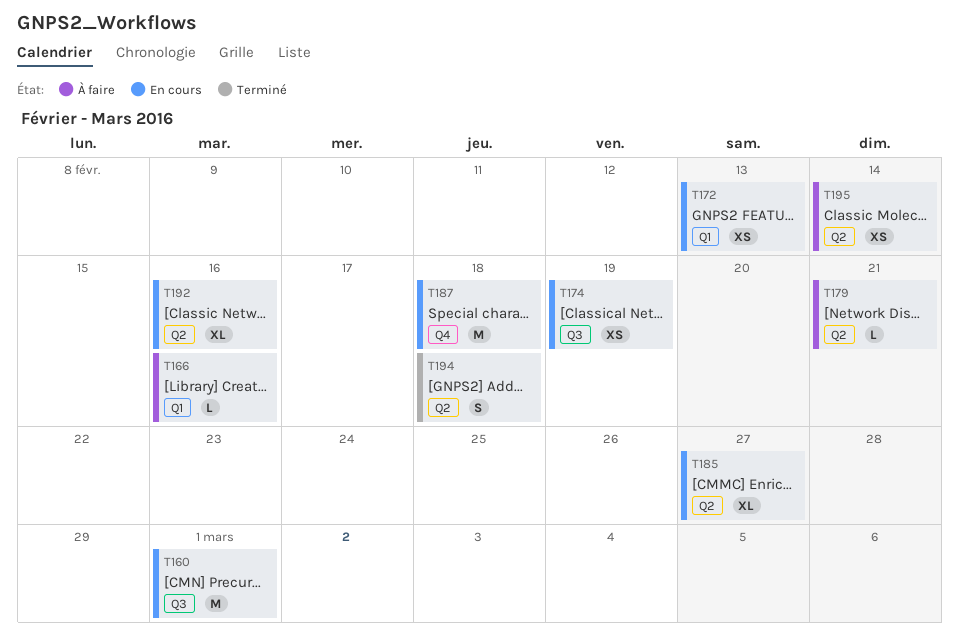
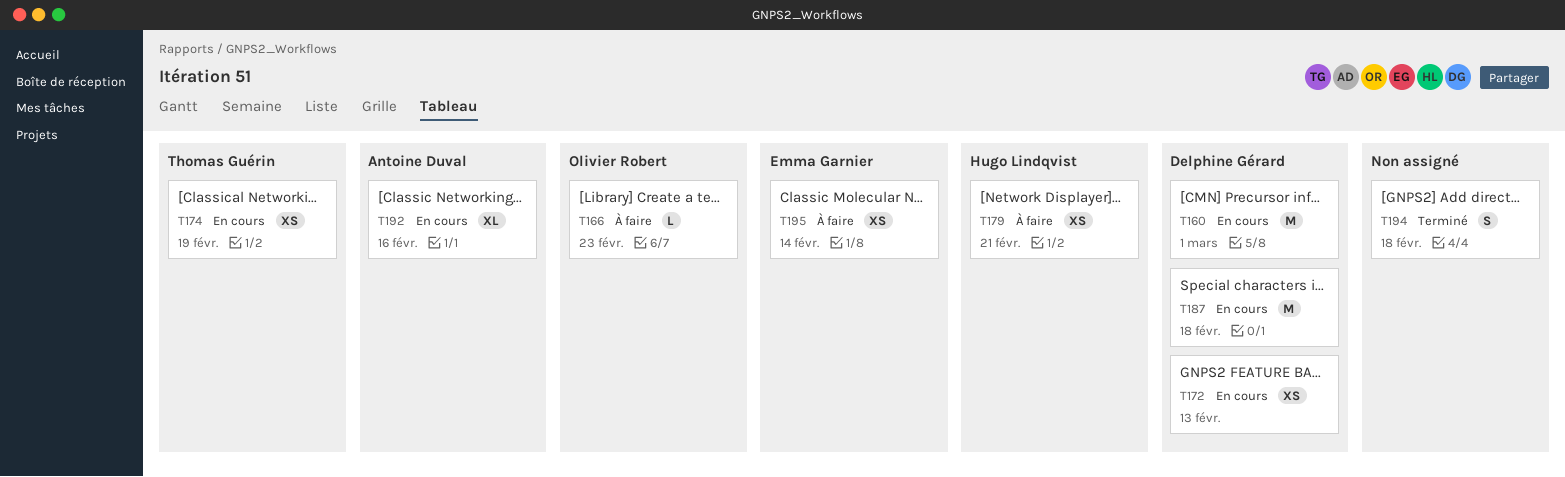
T166, due: Feb 16 -> Feb 23
T179, estimate: L -> XS
T185: present -> none

